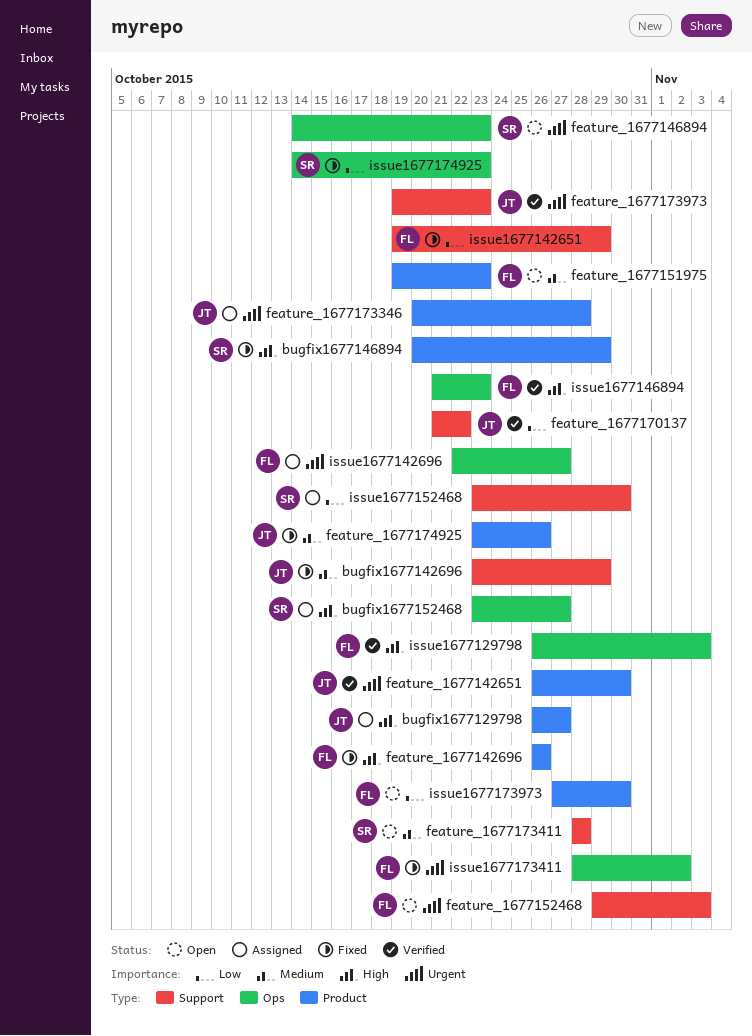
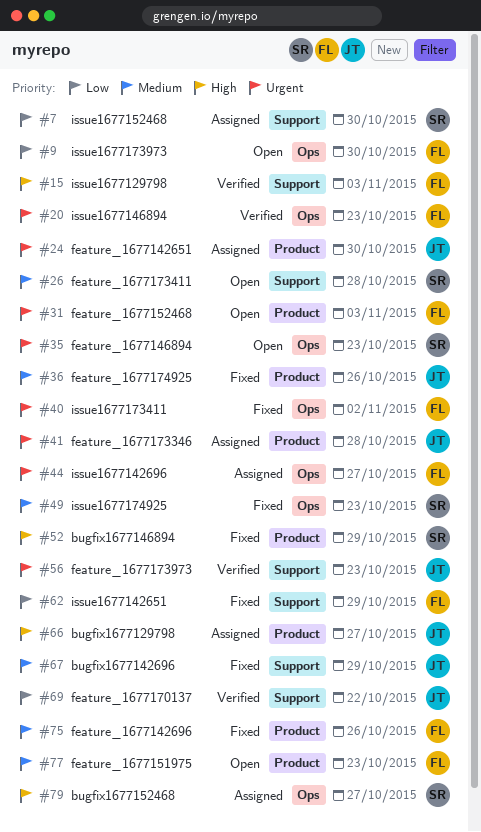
feature_1677142651, status: Verified -> Assigned
feature_1677142696, priority: High -> Medium
feature_1677152468, label: Support -> Product
issue1677129798, label: Ops -> Support
issue1677146894, priority: High -> Urgent
issue1677173973, label: Product -> Ops
issue1677174925, priority: Low -> Medium

